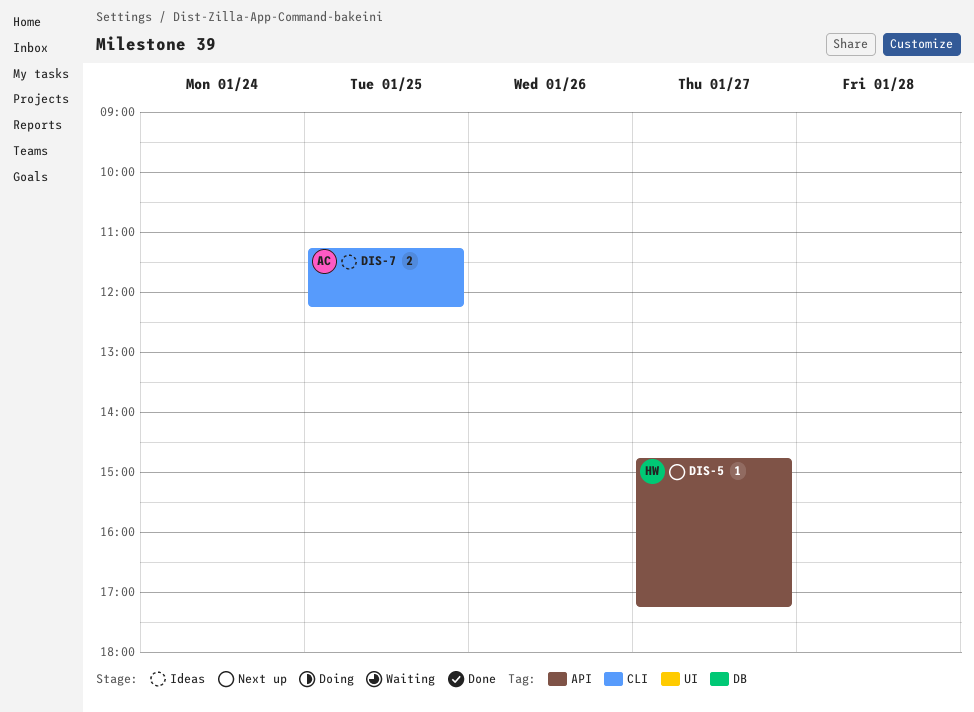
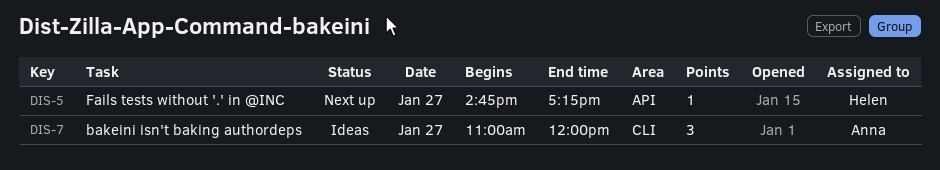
DIS-7, estimate: 2 -> 3
DIS-7, day: Jan 25 -> Jan 27
DIS-7, begins: 11:15 -> 11:00
DIS-7, ends: 12:15 -> 12:00

